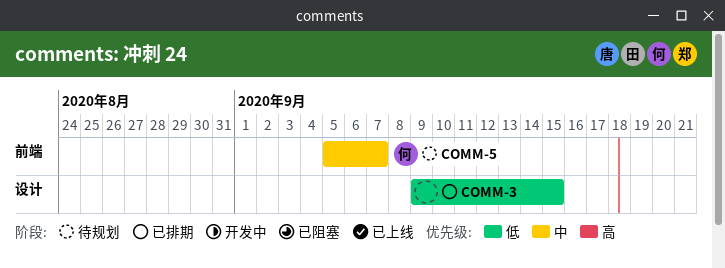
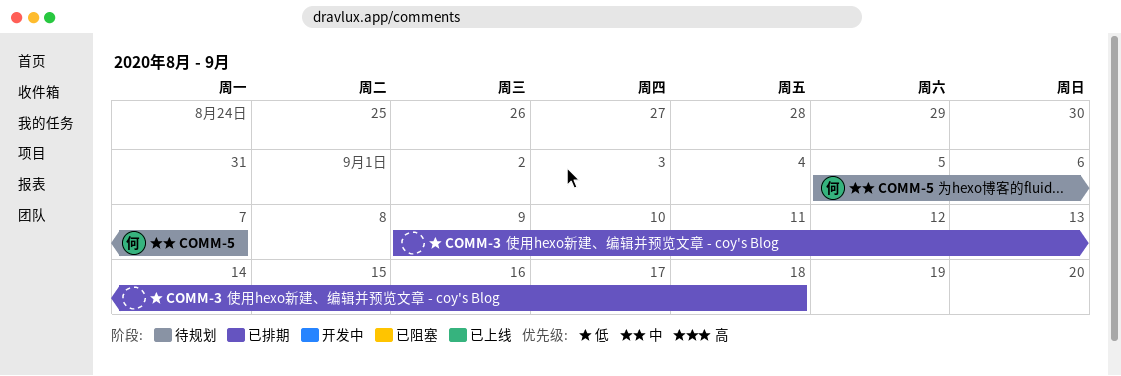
COMM-3, due: Sep 15 -> Sep 18

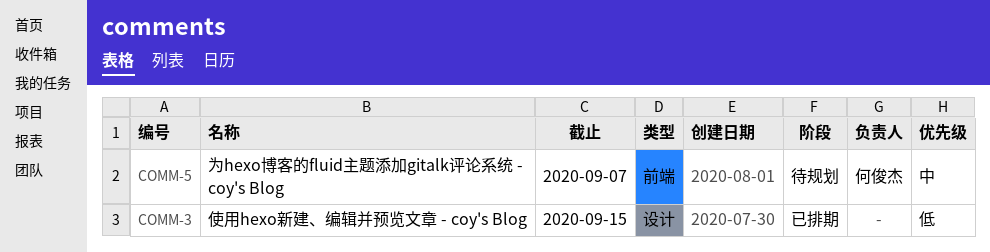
COMM-3, due: Sep 18 -> Sep 15

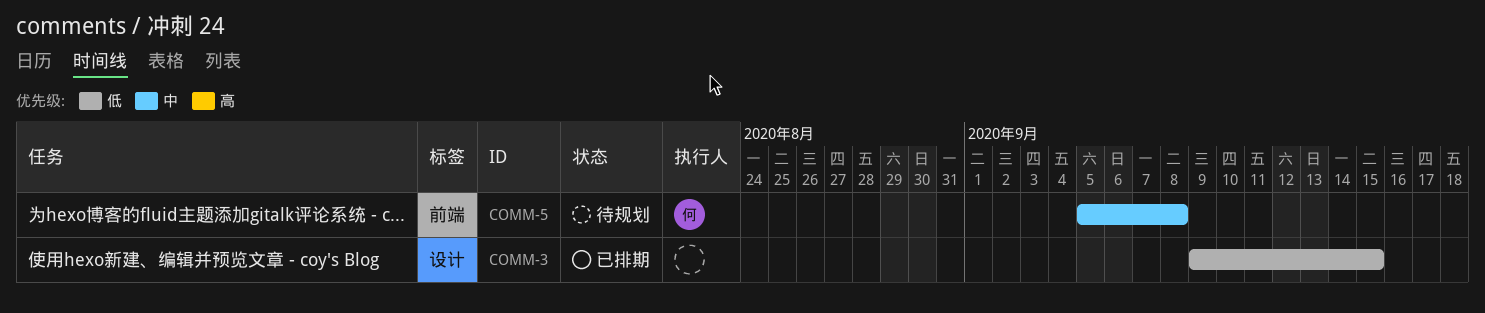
COMM-5, due: Sep 7 -> Sep 8

